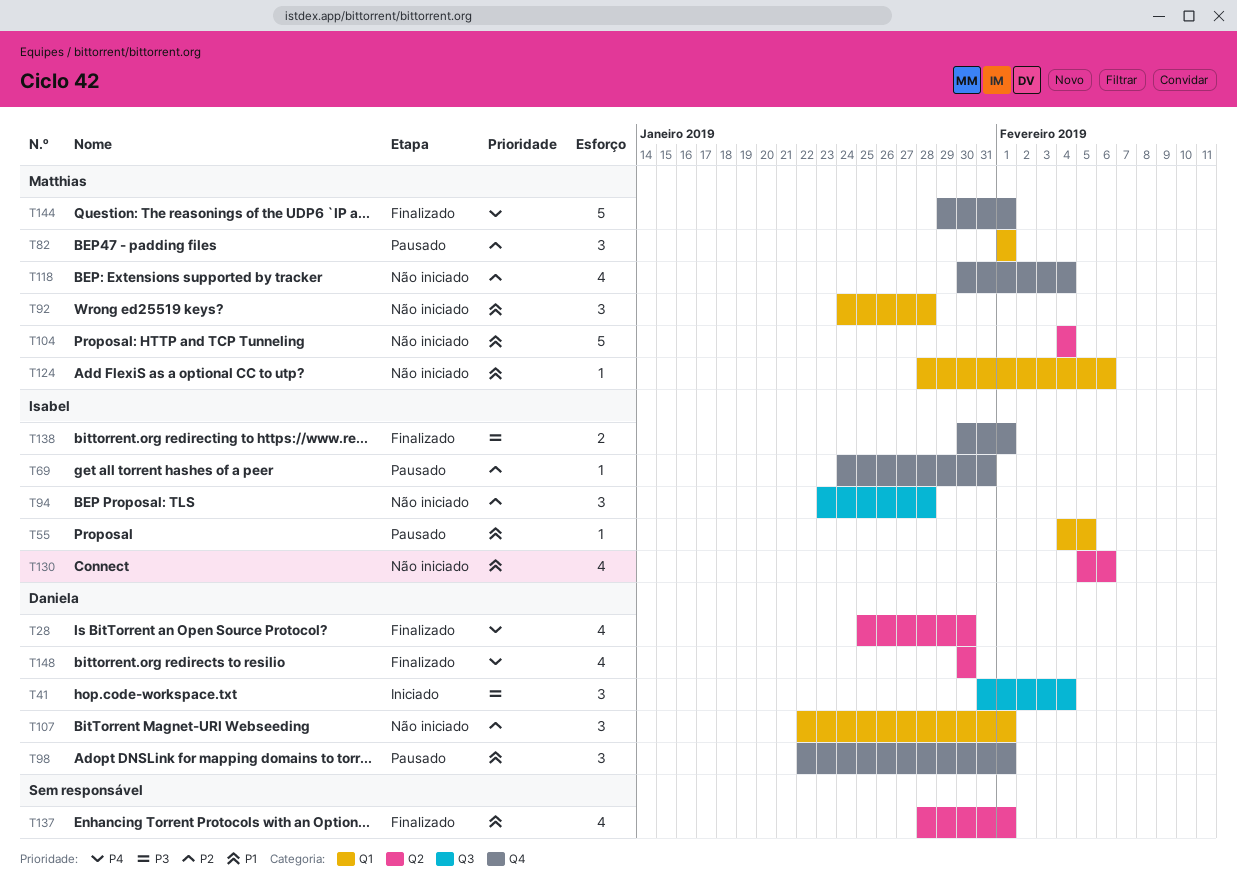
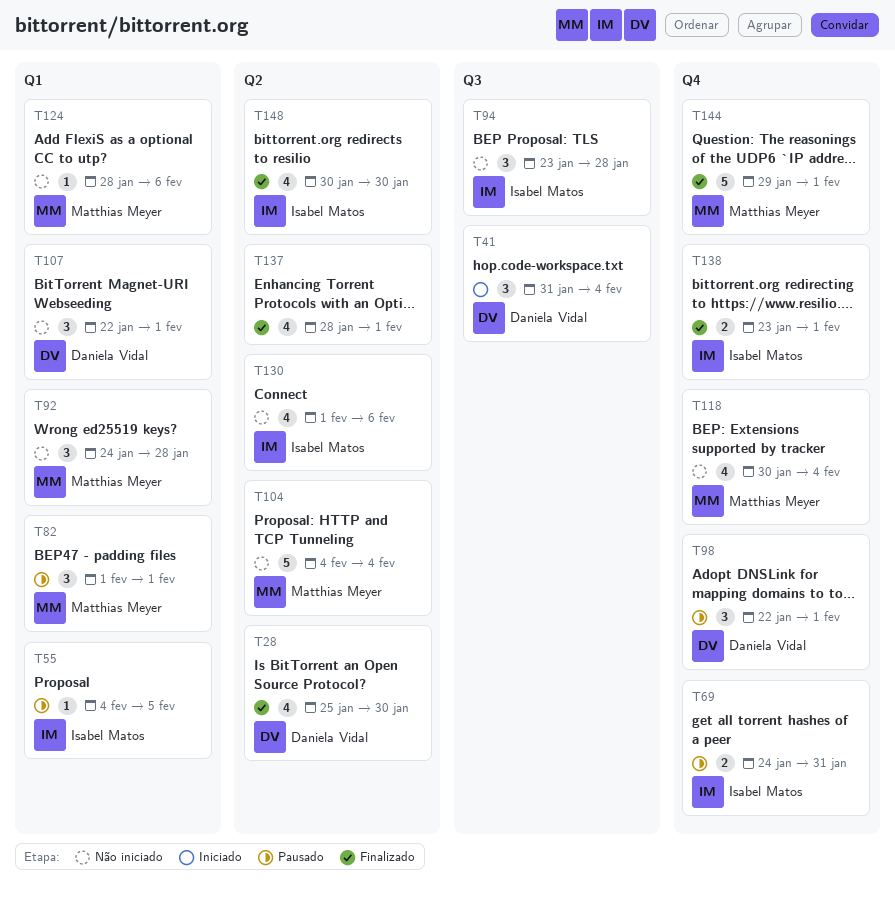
T69, estimate: 1 -> 2
T130, start: Feb 5 -> Feb 1
T138, start: Jan 30 -> Jan 23
T148, owner: Daniela Vidal -> Isabel Matos

